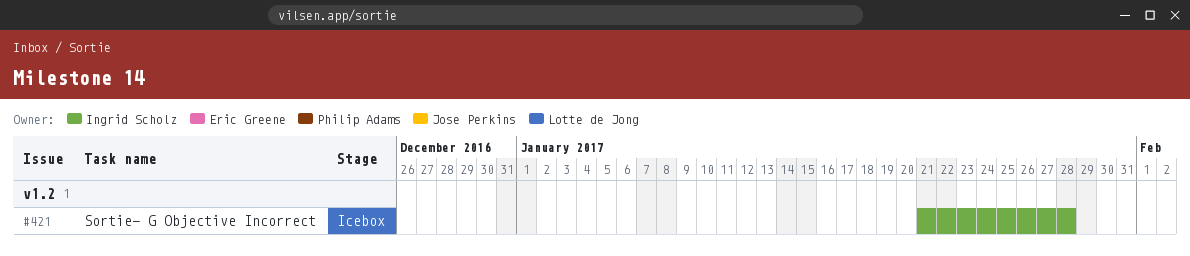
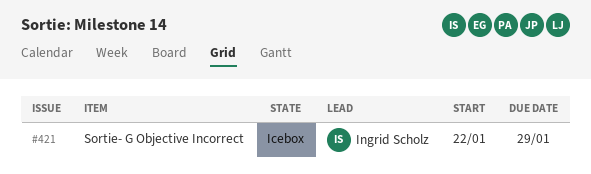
#421, start: Jan 21 -> Jan 22
#421, due: Jan 28 -> Jan 29

